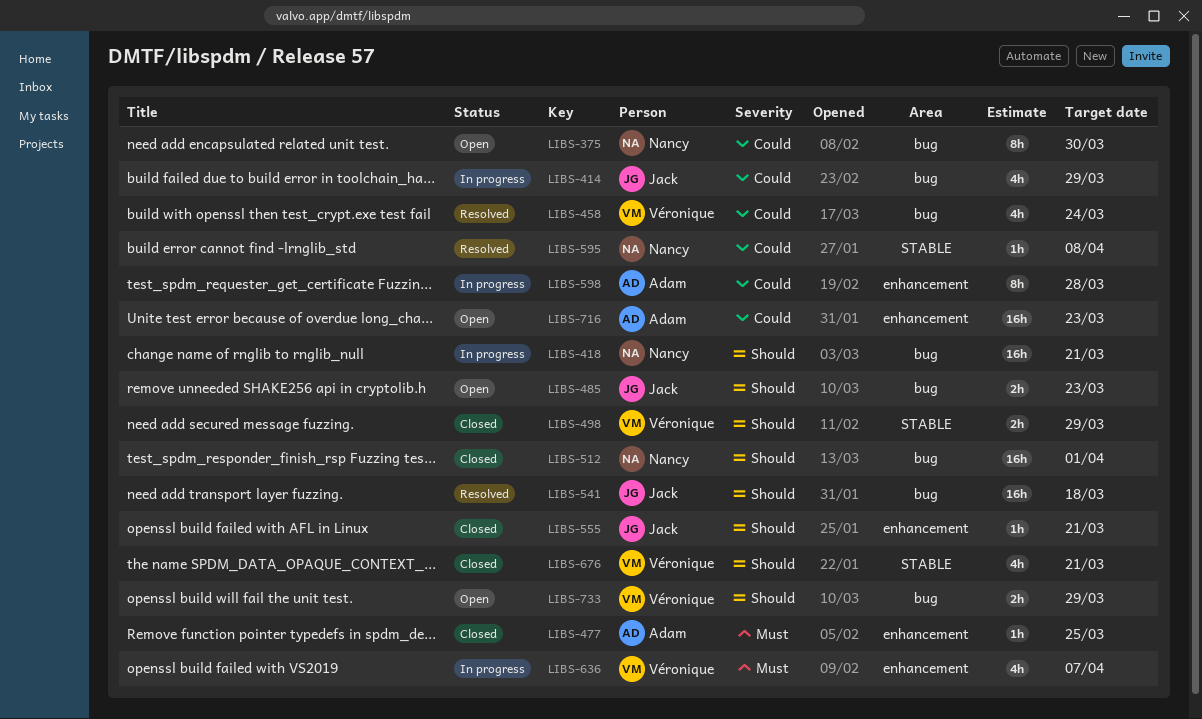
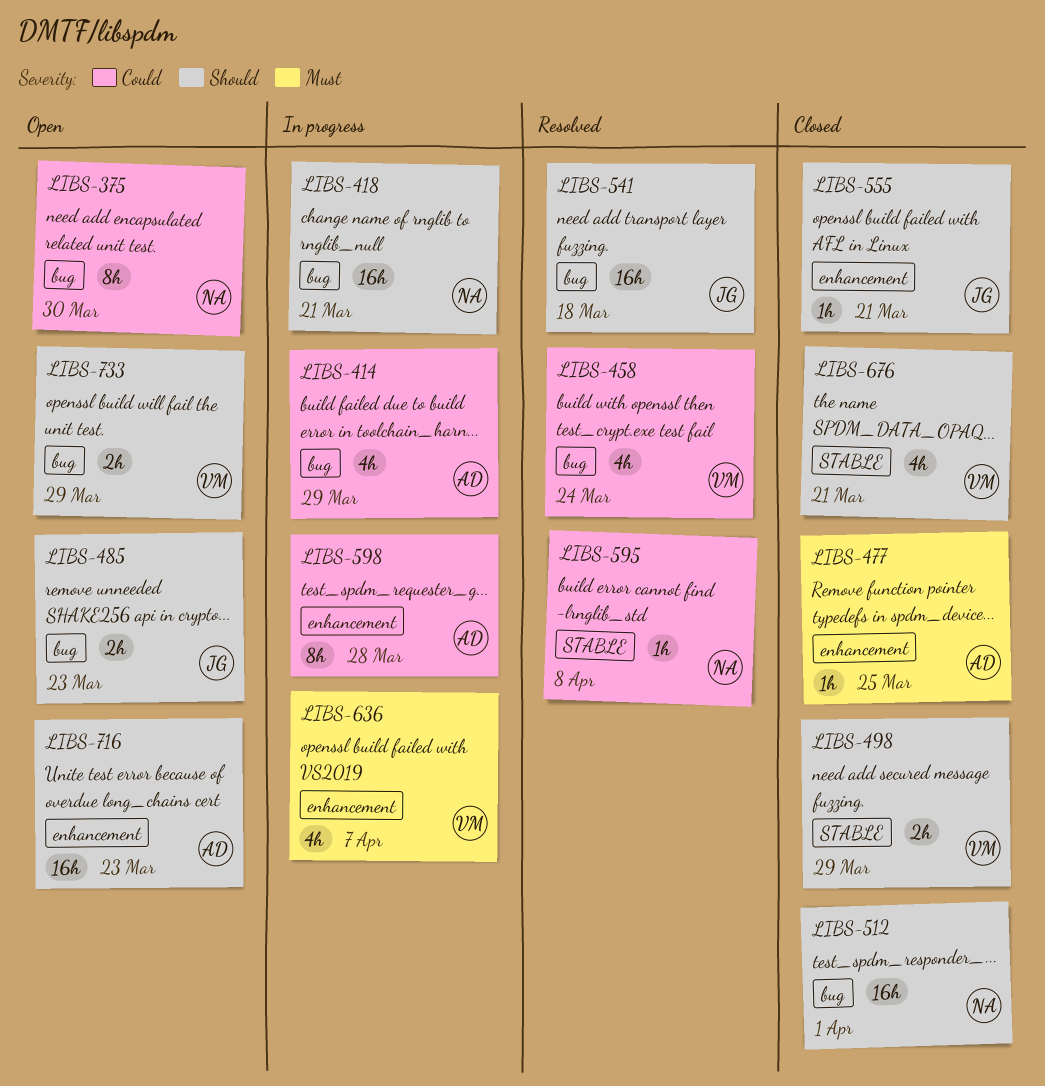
LIBS-414, owner: Jack -> Adam
LIBS-716, priority: Could -> Should

